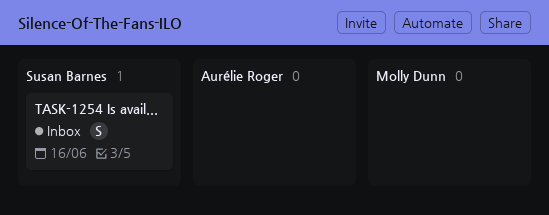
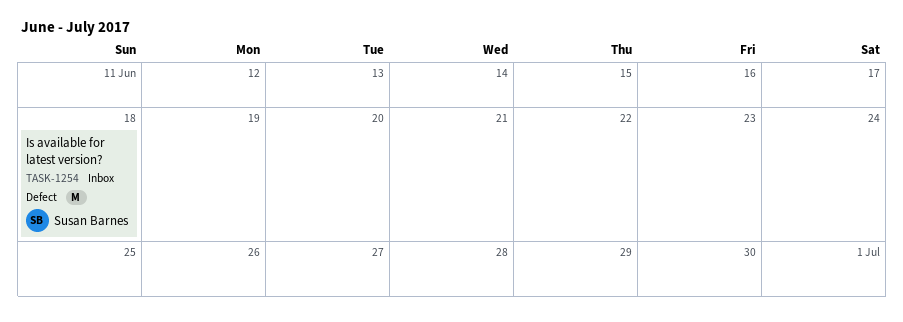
TASK-1254, estimate: S -> M
TASK-1254, due: Jun 16 -> Jun 18

